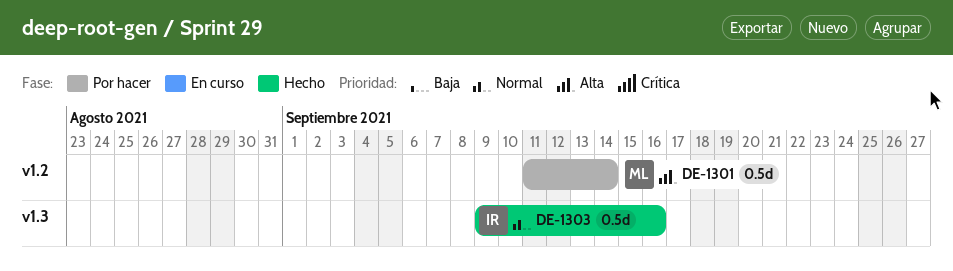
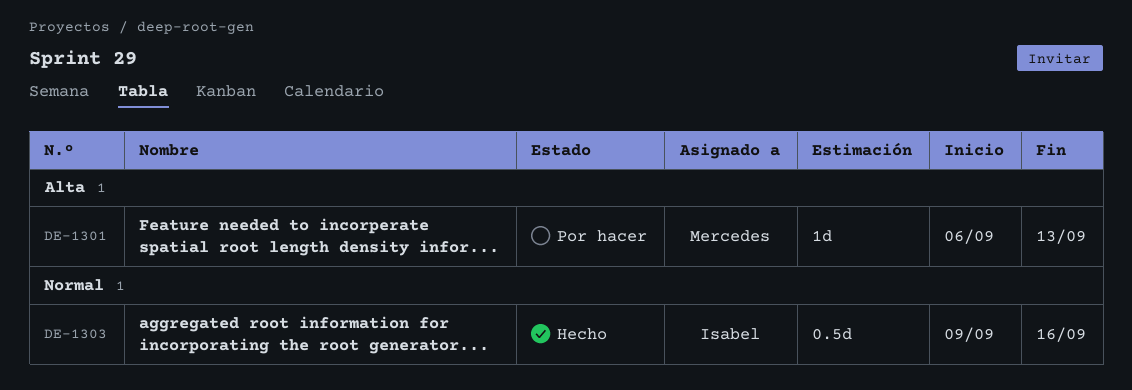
DE-1301, estimate: 0.5d -> 1d
DE-1301, start: Sep 11 -> Sep 6
DE-1301, due: Sep 14 -> Sep 13

